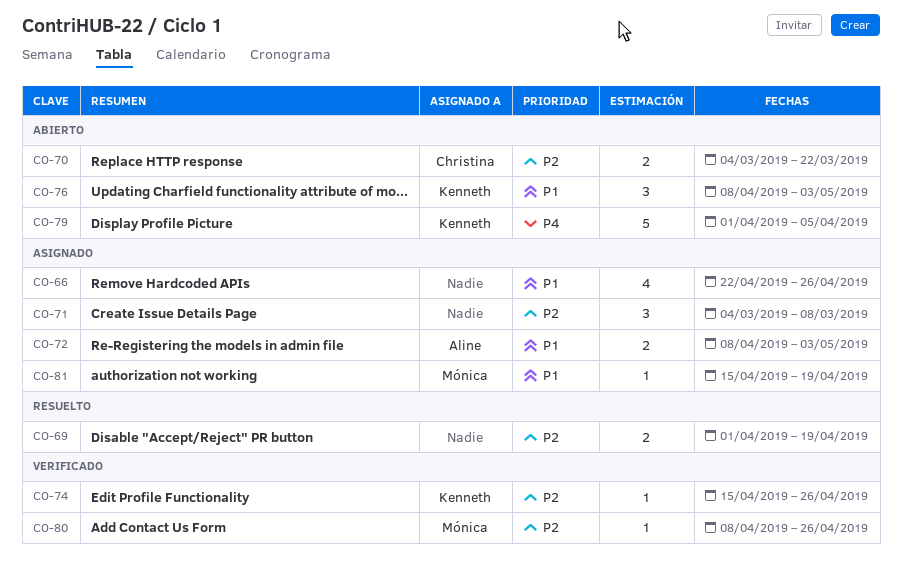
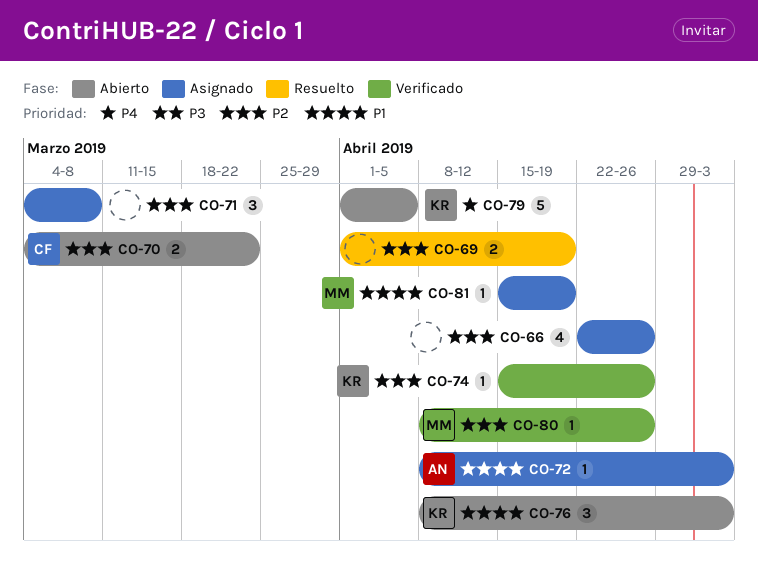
CO-66, priority: P1 -> P2
CO-72, estimate: 2 -> 1

